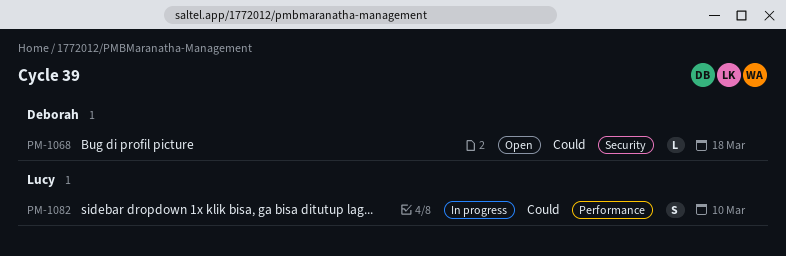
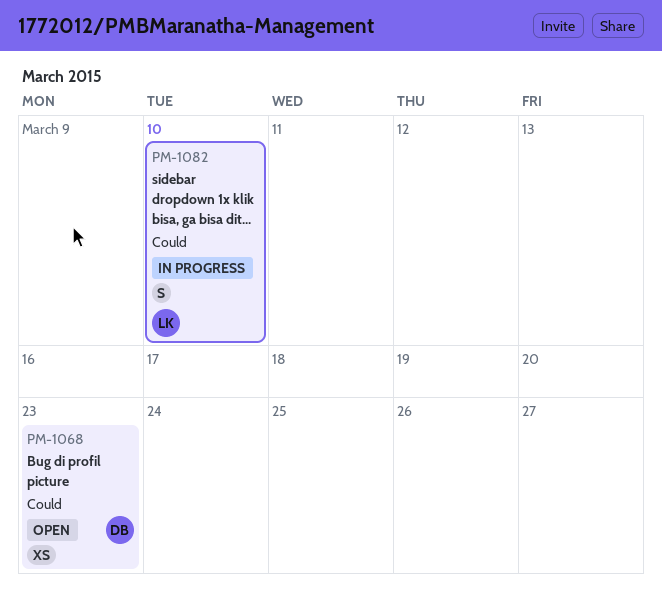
PM-1068, estimate: L -> XS
PM-1068, due: Mar 18 -> Mar 23

